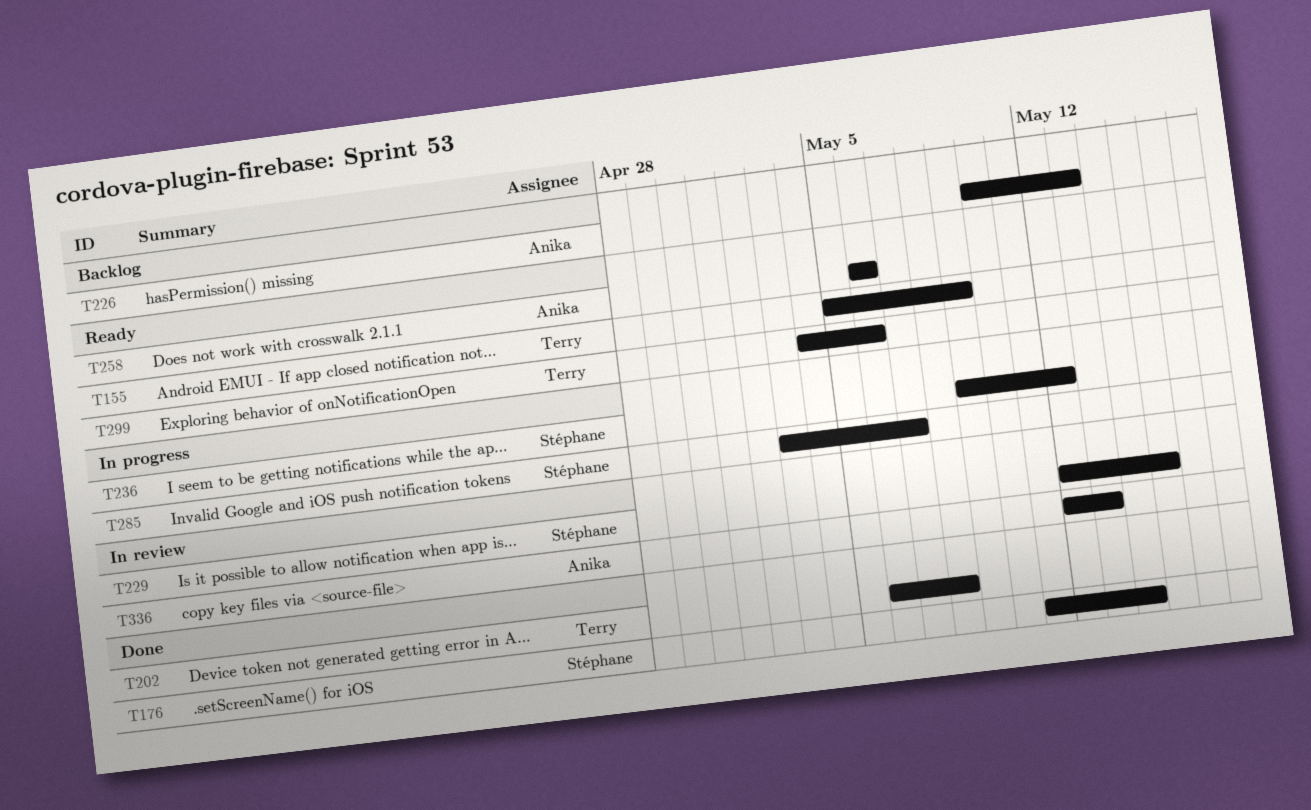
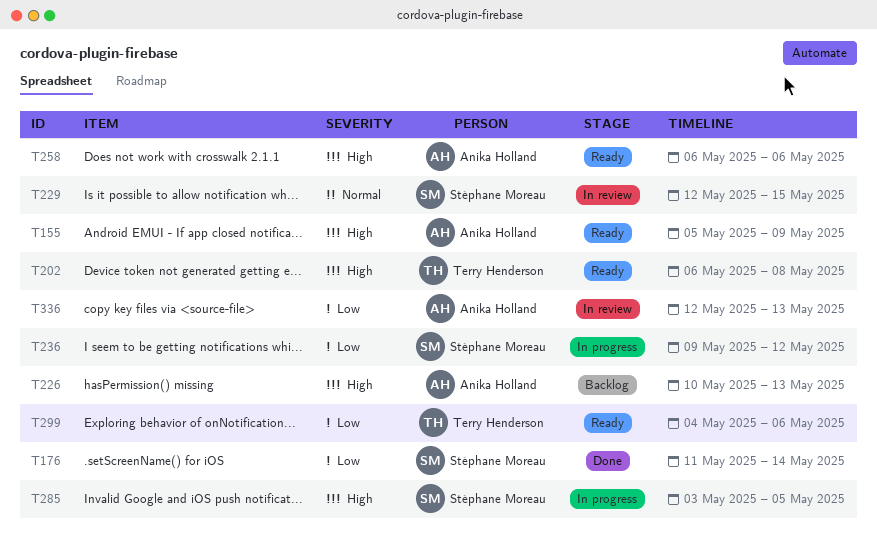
T155, owner: Terry Henderson -> Anika Holland
T202, status: Done -> Ready
T285, due: May 7 -> May 5

